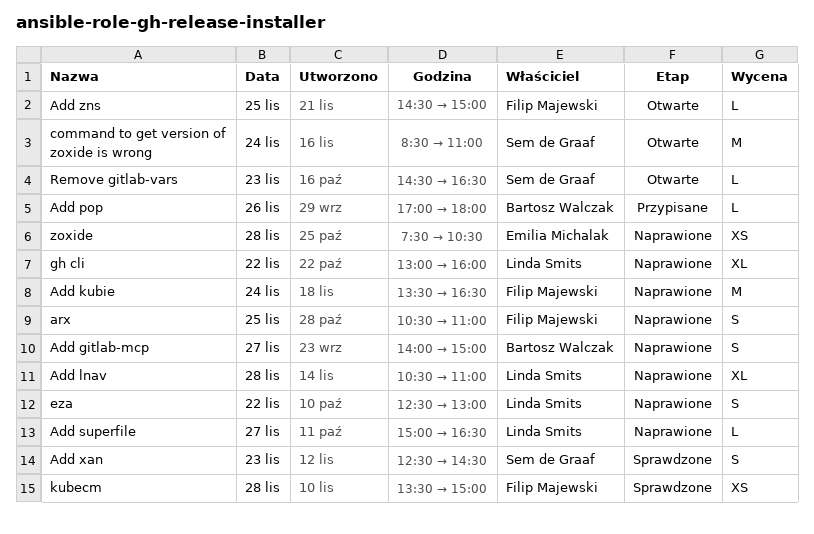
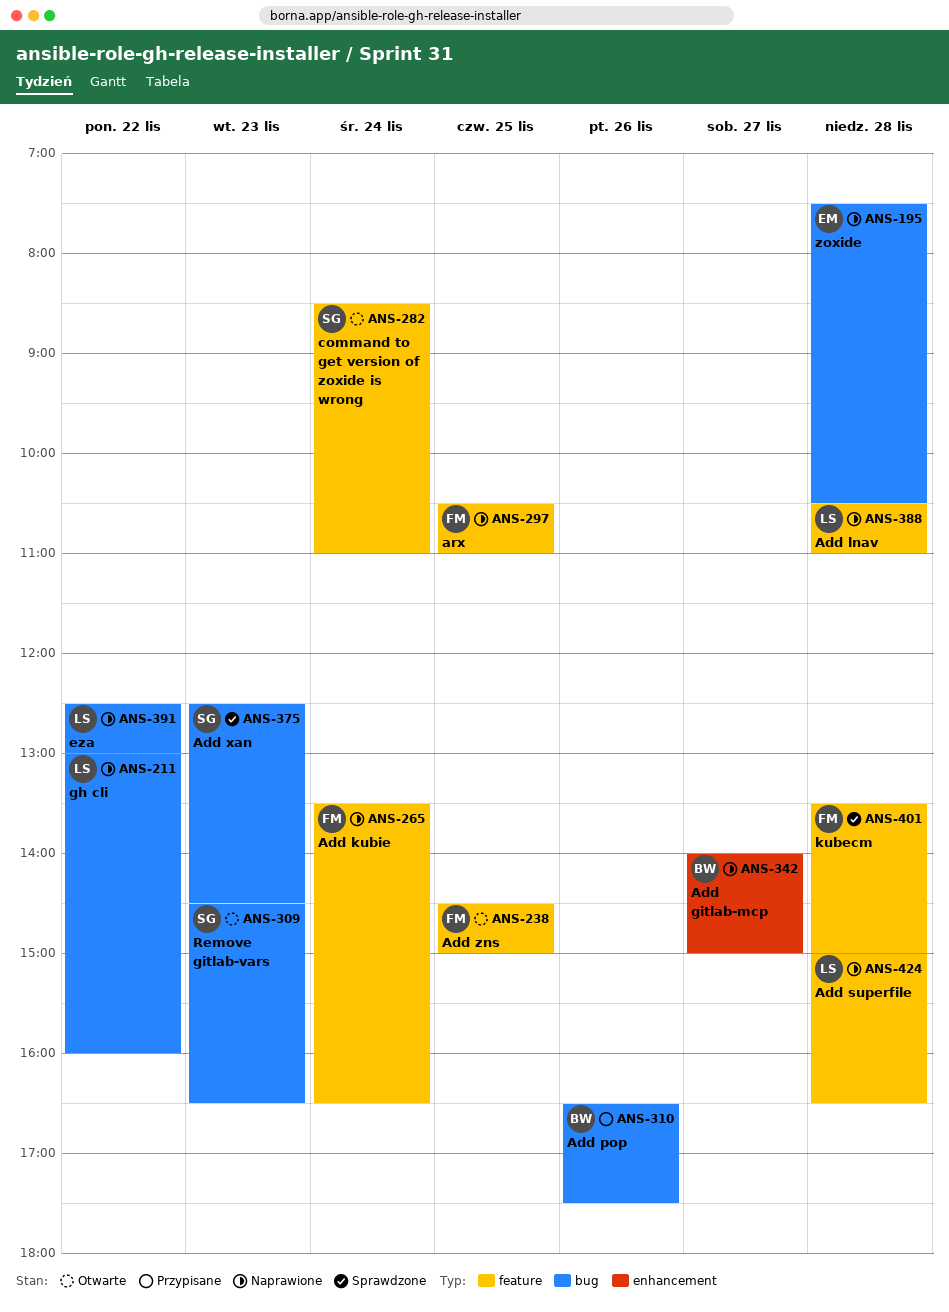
Add pop, begins: 17:00 -> 16:30
Add pop, ends: 18:00 -> 17:30
Add superfile, day: Nov 27 -> Nov 28

